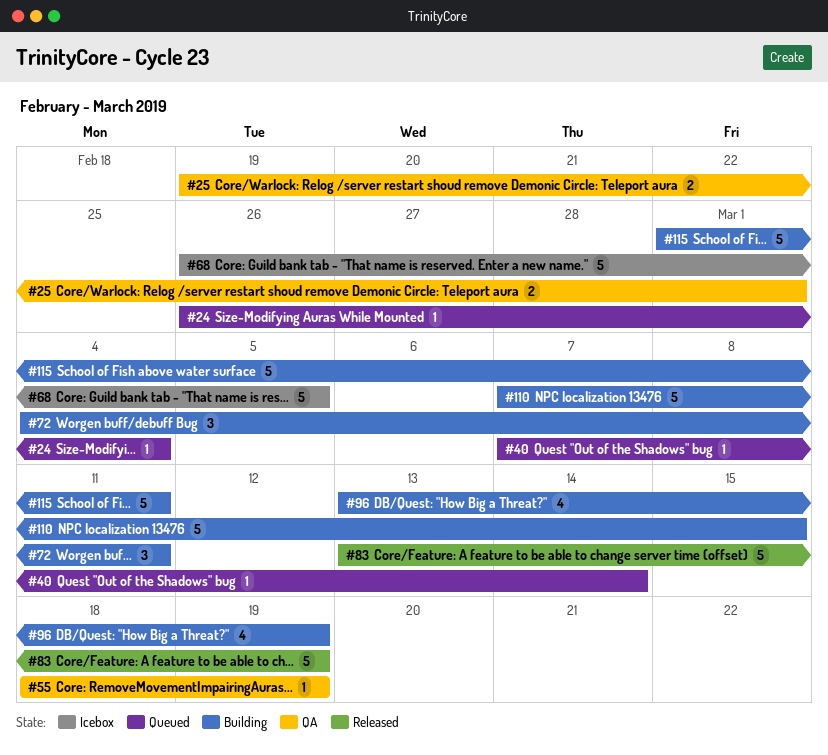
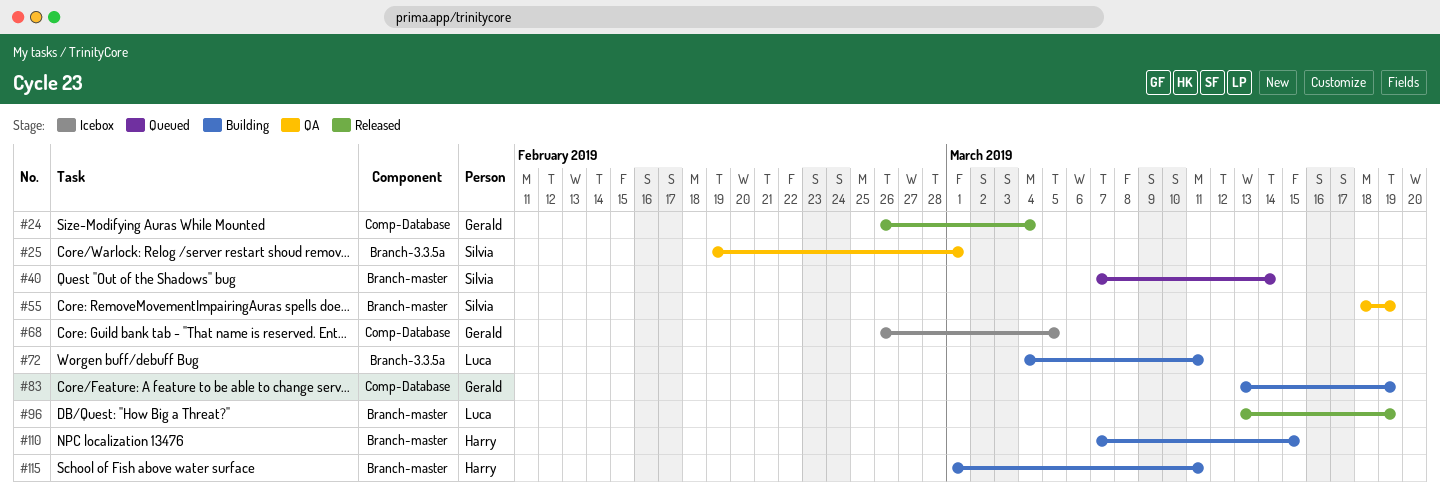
#24, status: Queued -> Released
#83, status: Released -> Building
#96, status: Building -> Released

